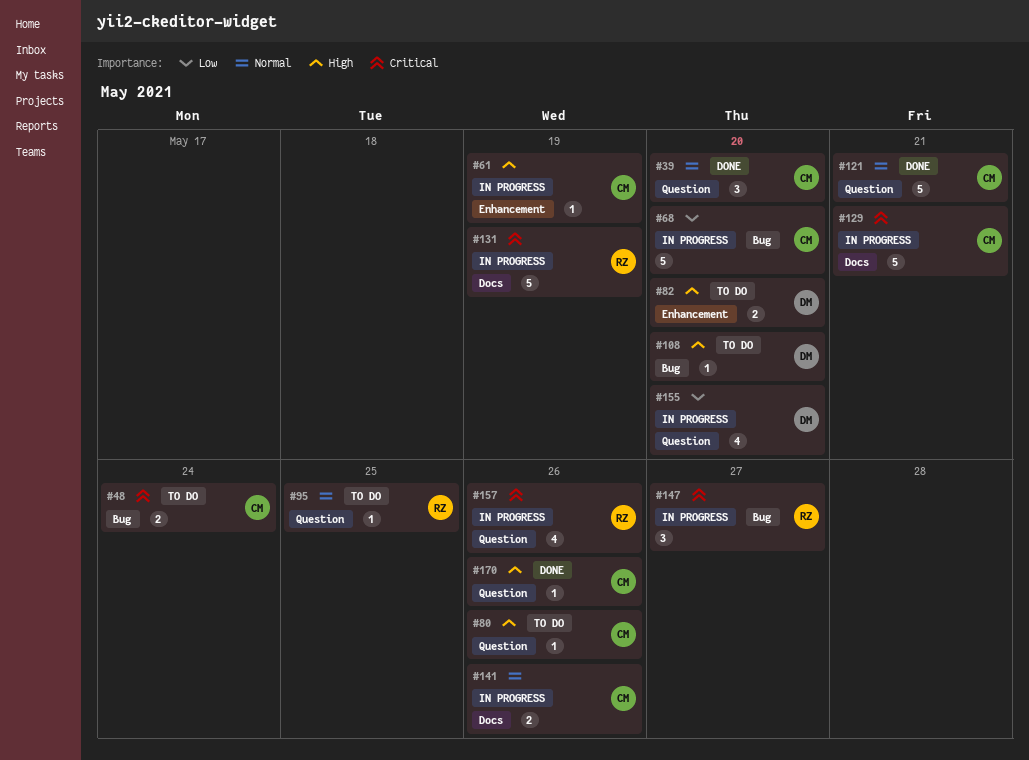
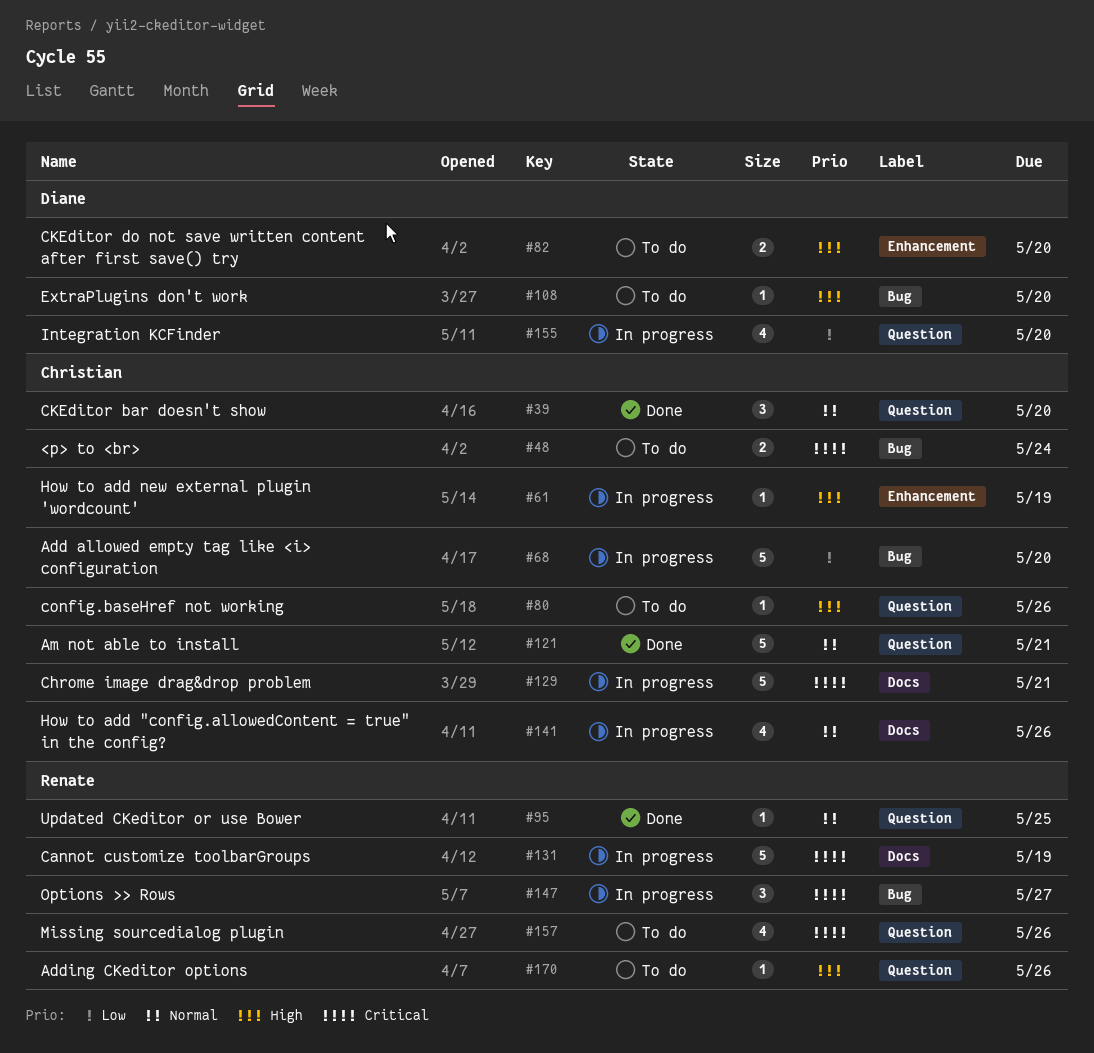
#95, status: To do -> Done
#141, estimate: 2 -> 4
#157, status: In progress -> To do
#170, status: Done -> To do
#170, owner: Christian -> Renate

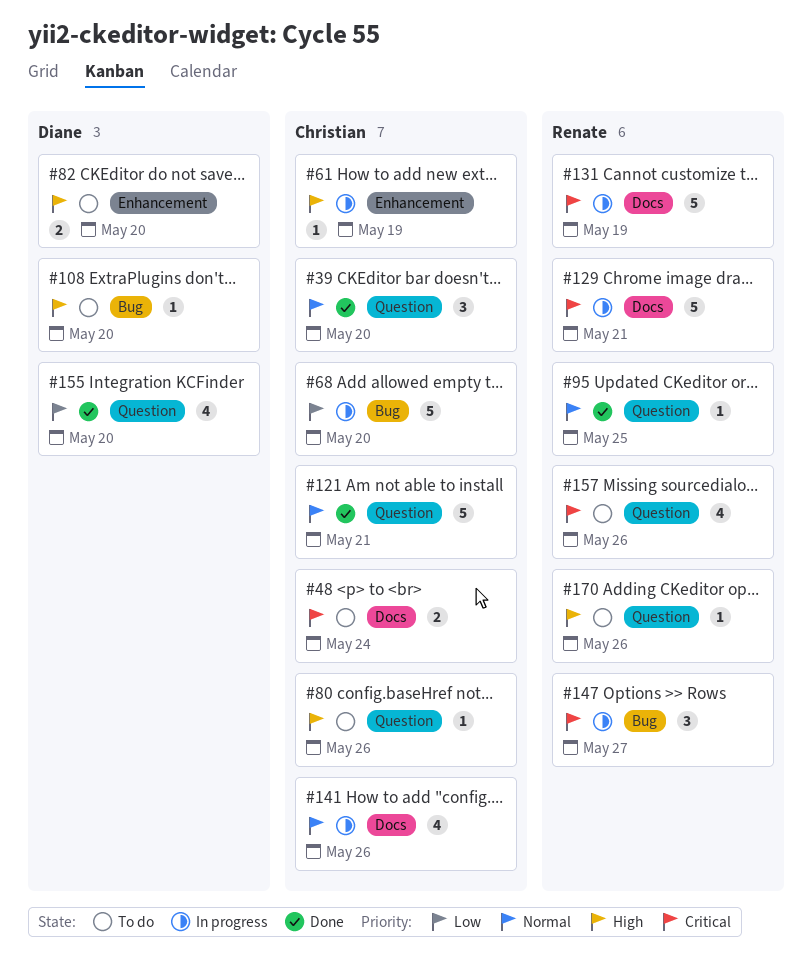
#48, label: Bug -> Docs
#129, owner: Christian -> Renate
#155, status: In progress -> Done

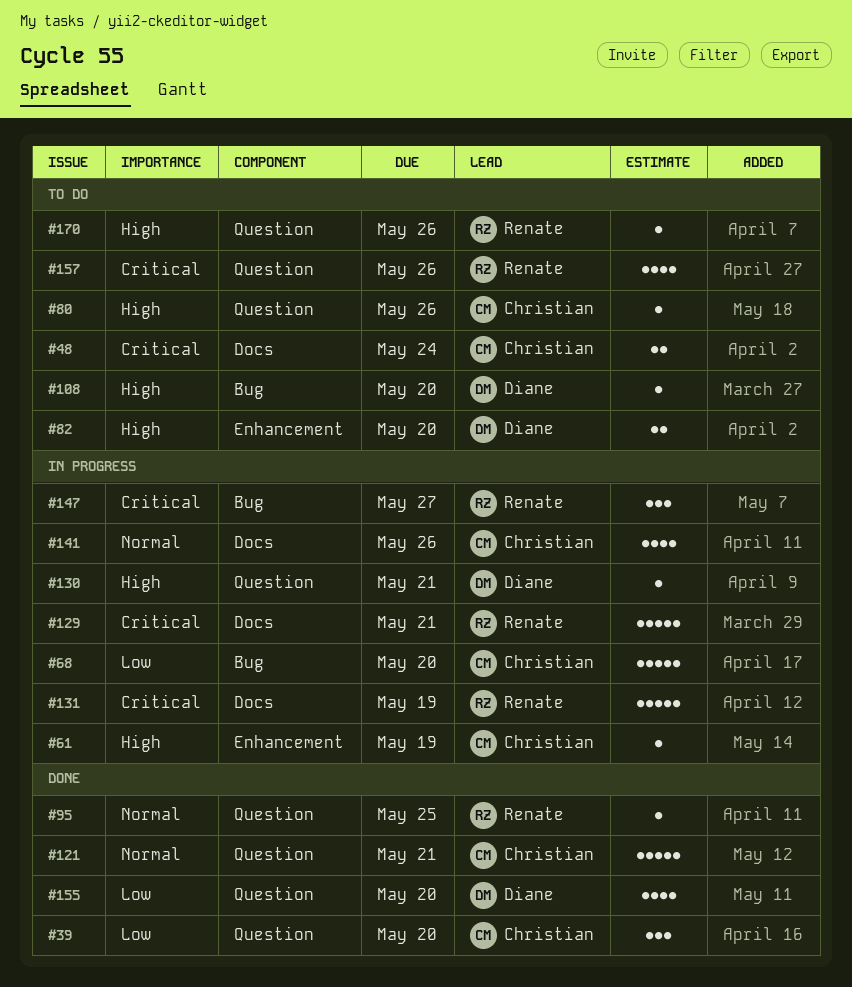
#39, priority: Normal -> Low
#130: none -> present

